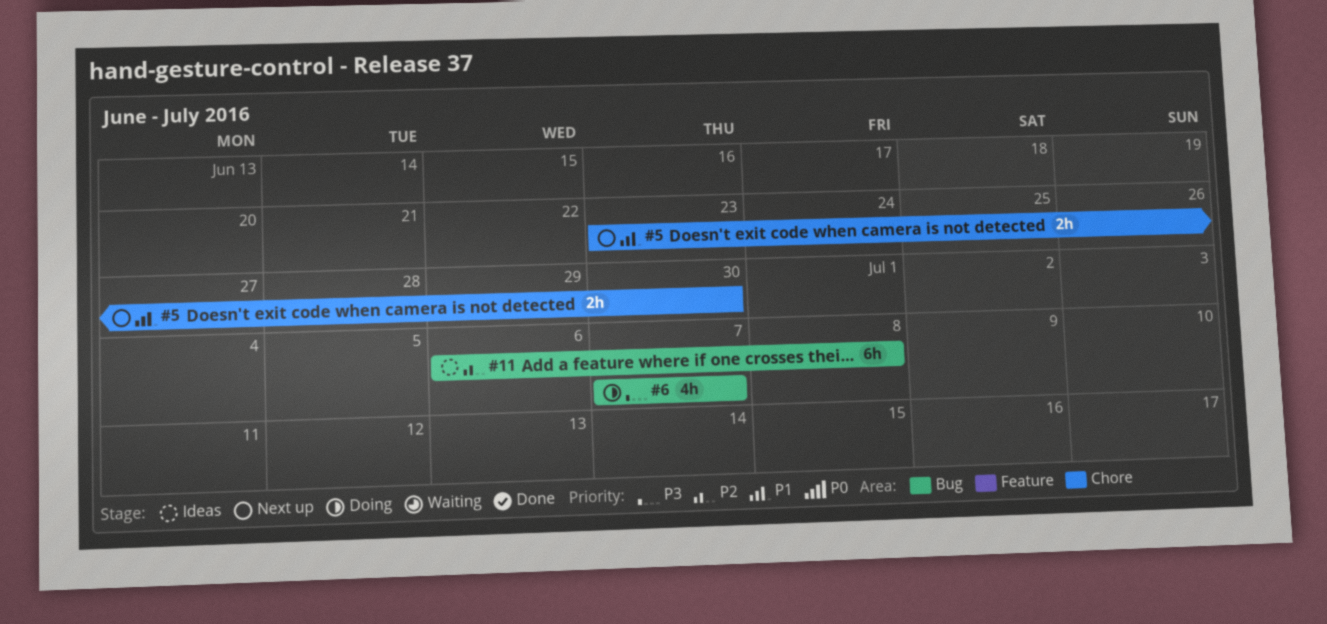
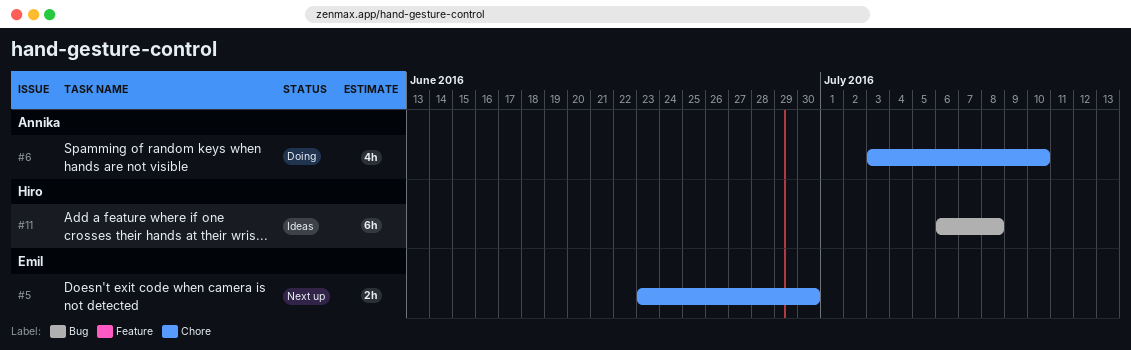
#6, label: Bug -> Chore
#6, start: Jul 7 -> Jul 3
#6, due: Jul 7 -> Jul 10

